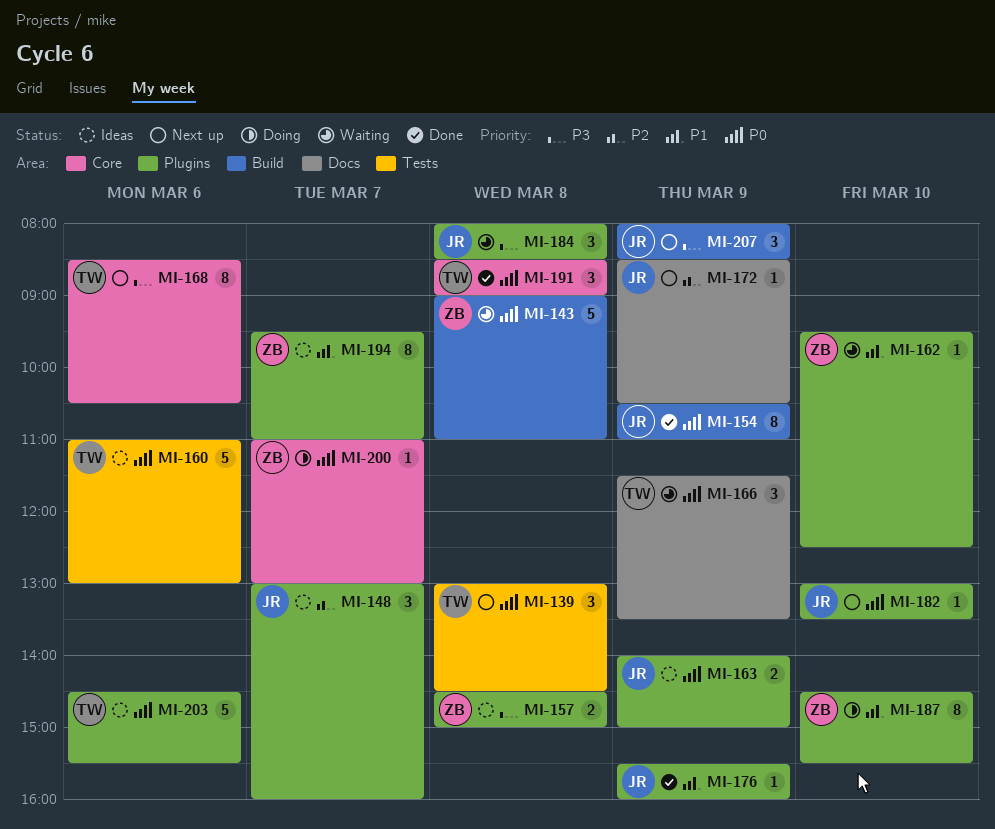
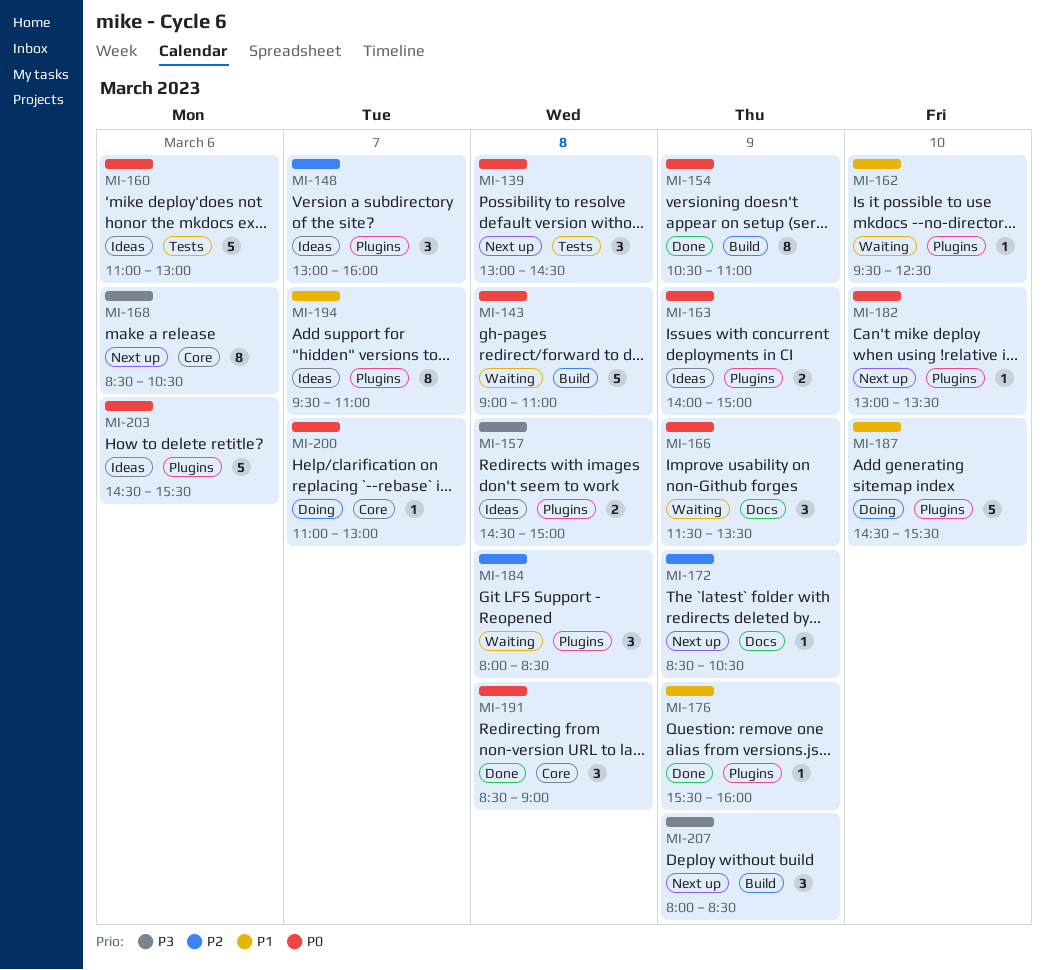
MI-184, priority: P3 -> P2
MI-187, estimate: 8 -> 5

